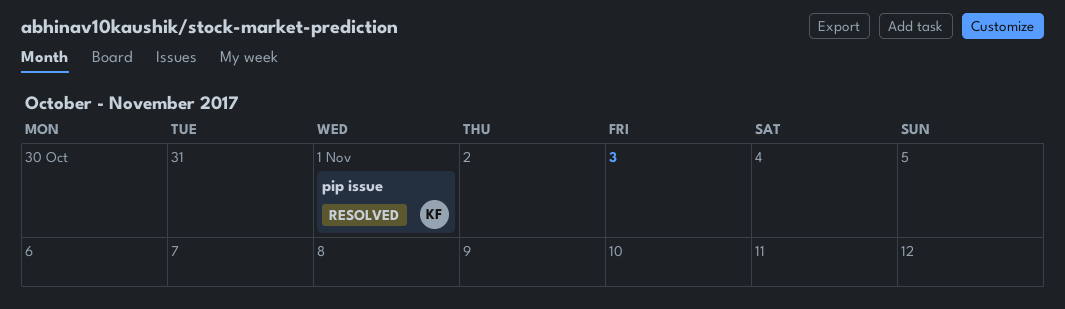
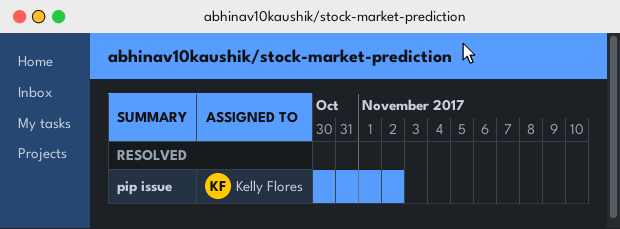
pip issue, due: Nov 1 -> Nov 2

